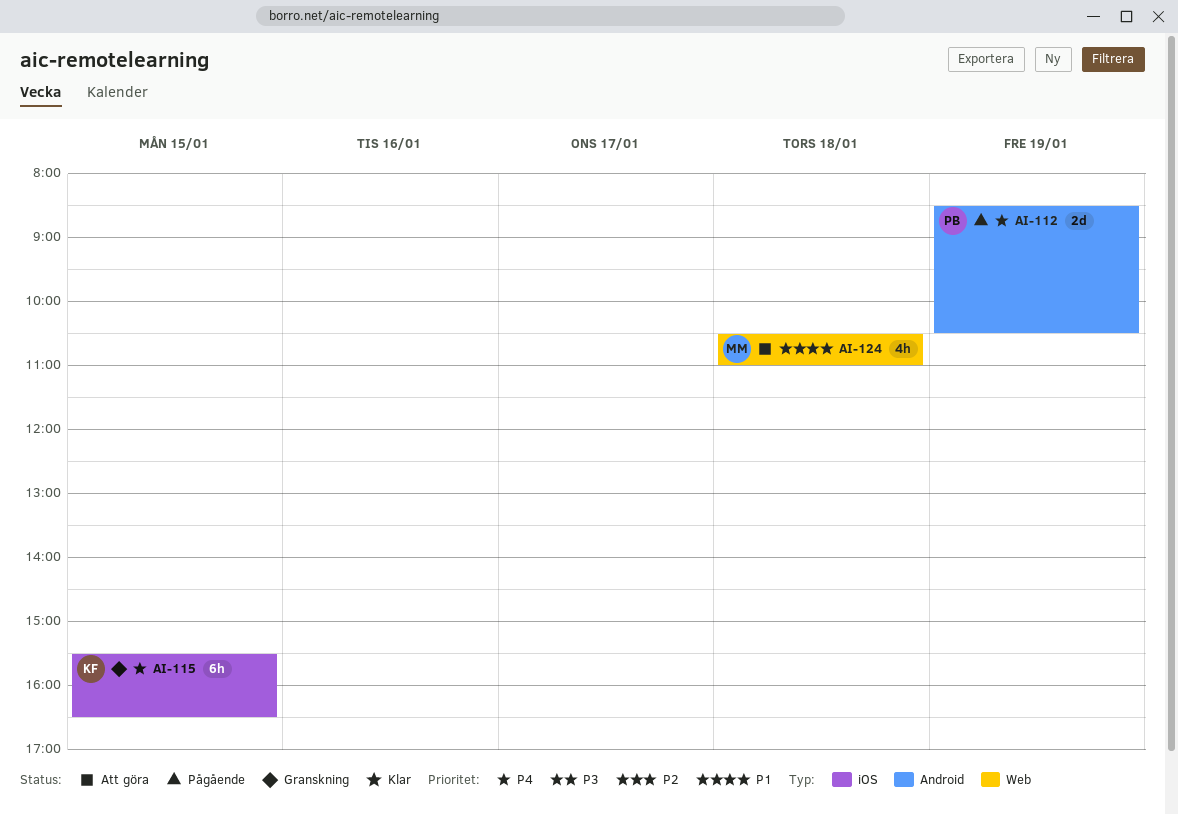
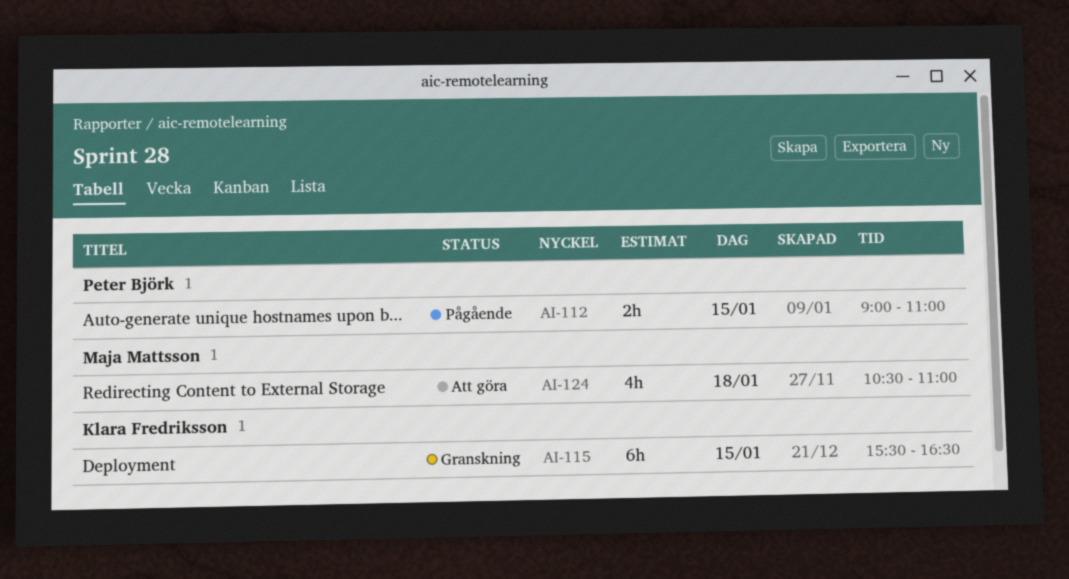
AI-112, estimate: 2d -> 2h
AI-112, day: Jan 19 -> Jan 15
AI-112, begins: 08:30 -> 09:00
AI-112, ends: 10:30 -> 11:00

